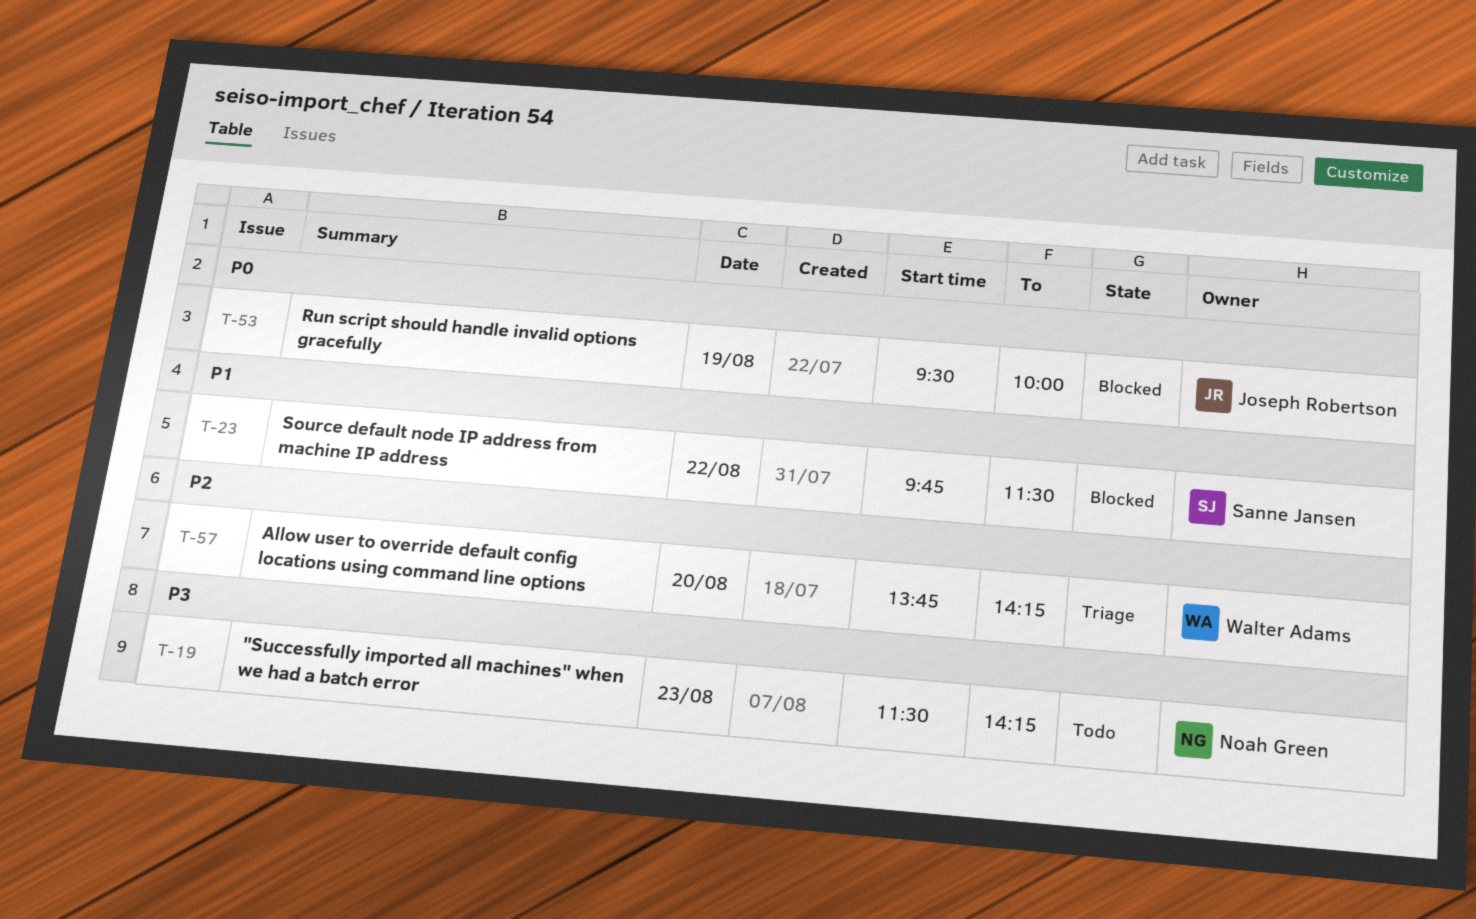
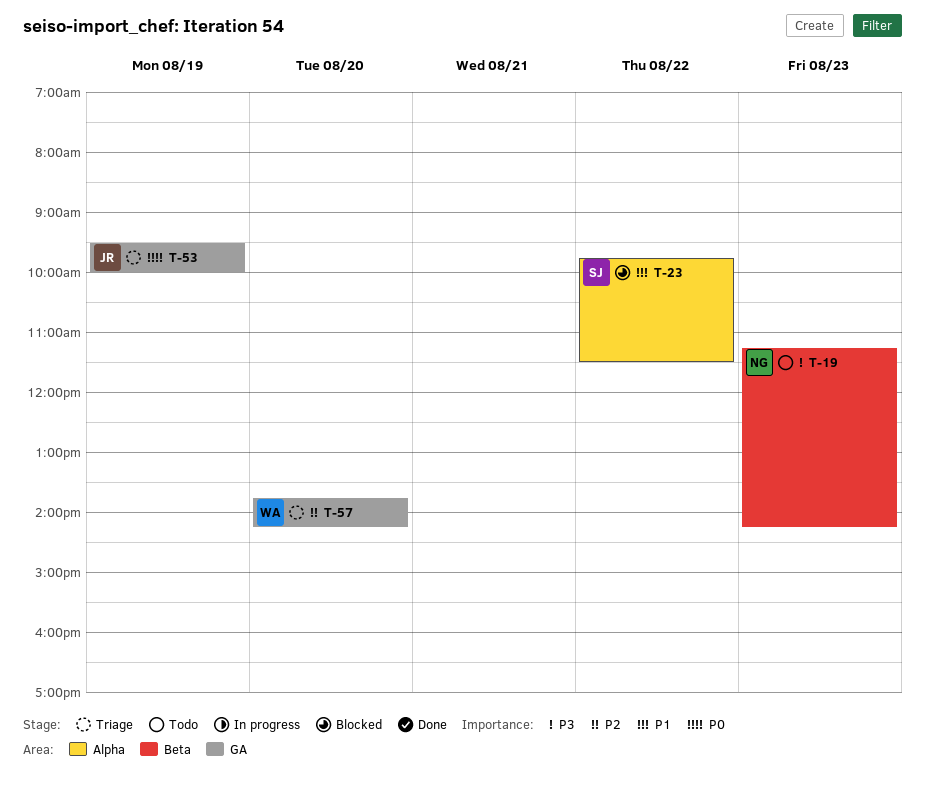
T-19, begins: 11:30 -> 11:15
T-53, status: Blocked -> Triage

